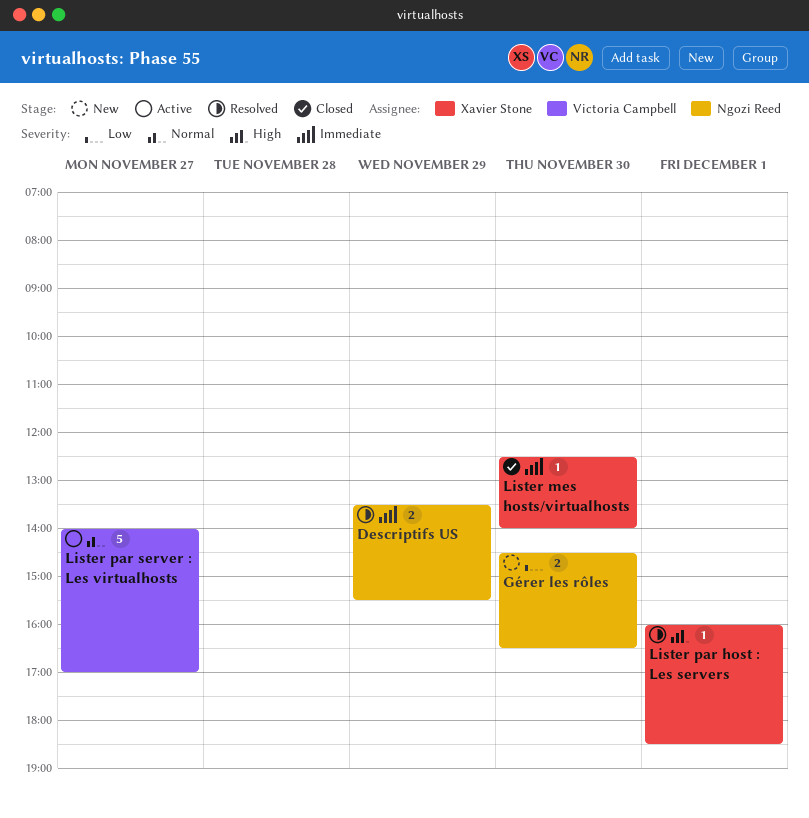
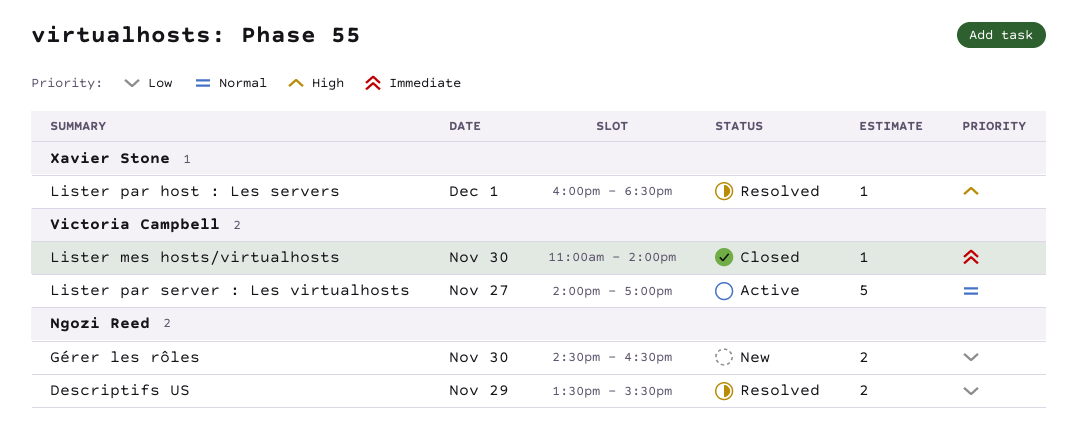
Descriptifs US, priority: Immediate -> Low
Lister mes hosts/virtualhosts, owner: Xavier Stone -> Victoria Campbell
Lister mes hosts/virtualhosts, begins: 12:30 -> 11:00

